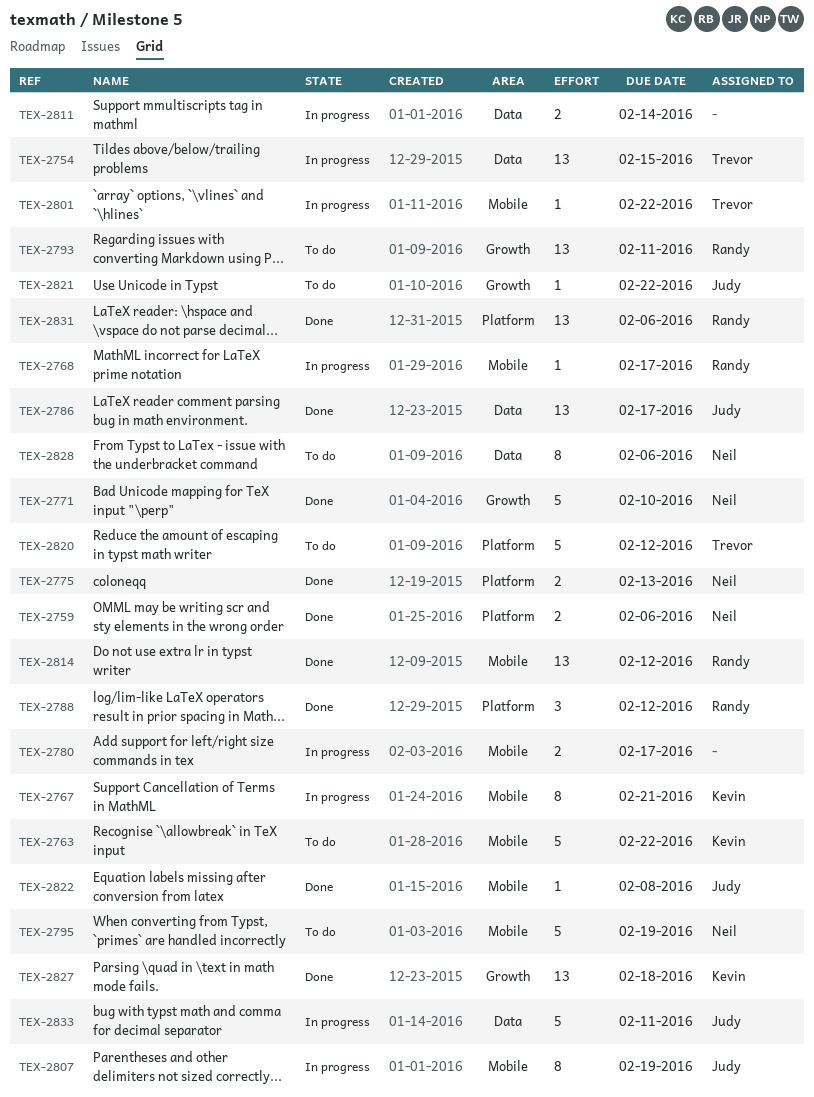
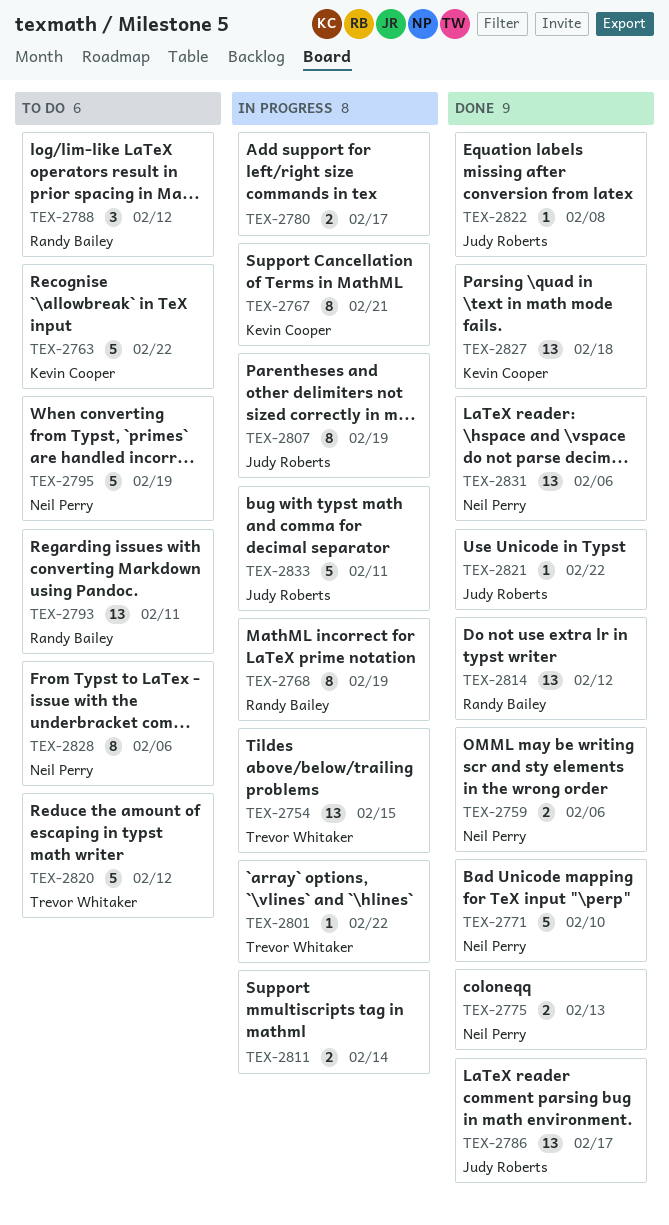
TEX-2768, estimate: 1 -> 8
TEX-2768, due: Feb 17 -> Feb 19
TEX-2788, status: Done -> To do
TEX-2821, status: To do -> Done
TEX-2831, owner: Randy Bailey -> Neil Perry

